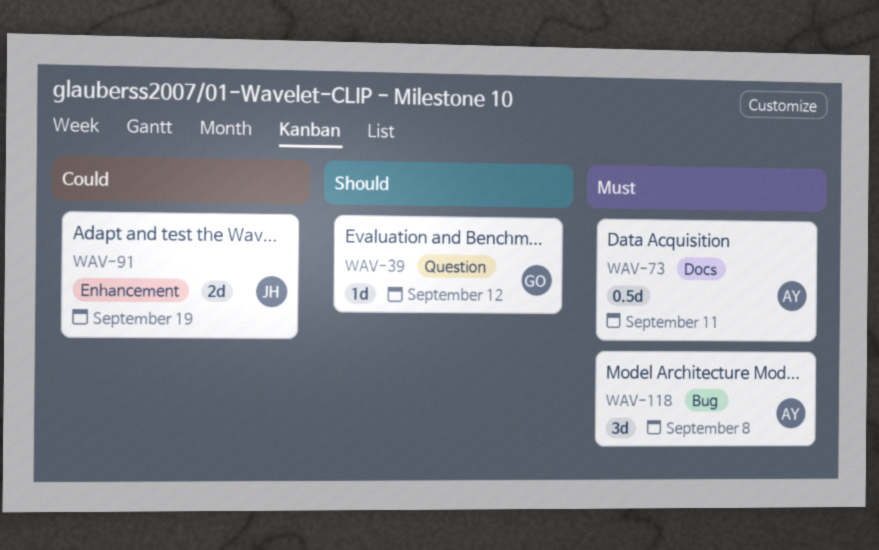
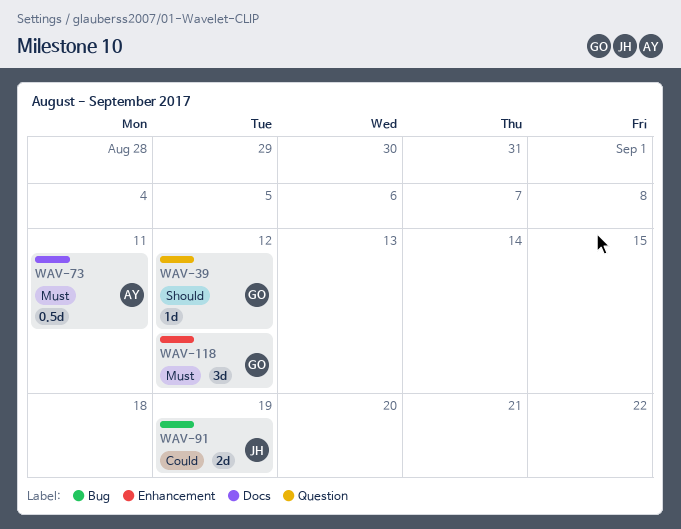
WAV-91, label: Enhancement -> Bug
WAV-118, owner: AY -> GO
WAV-118, label: Bug -> Enhancement
WAV-118, due: Sep 8 -> Sep 12

